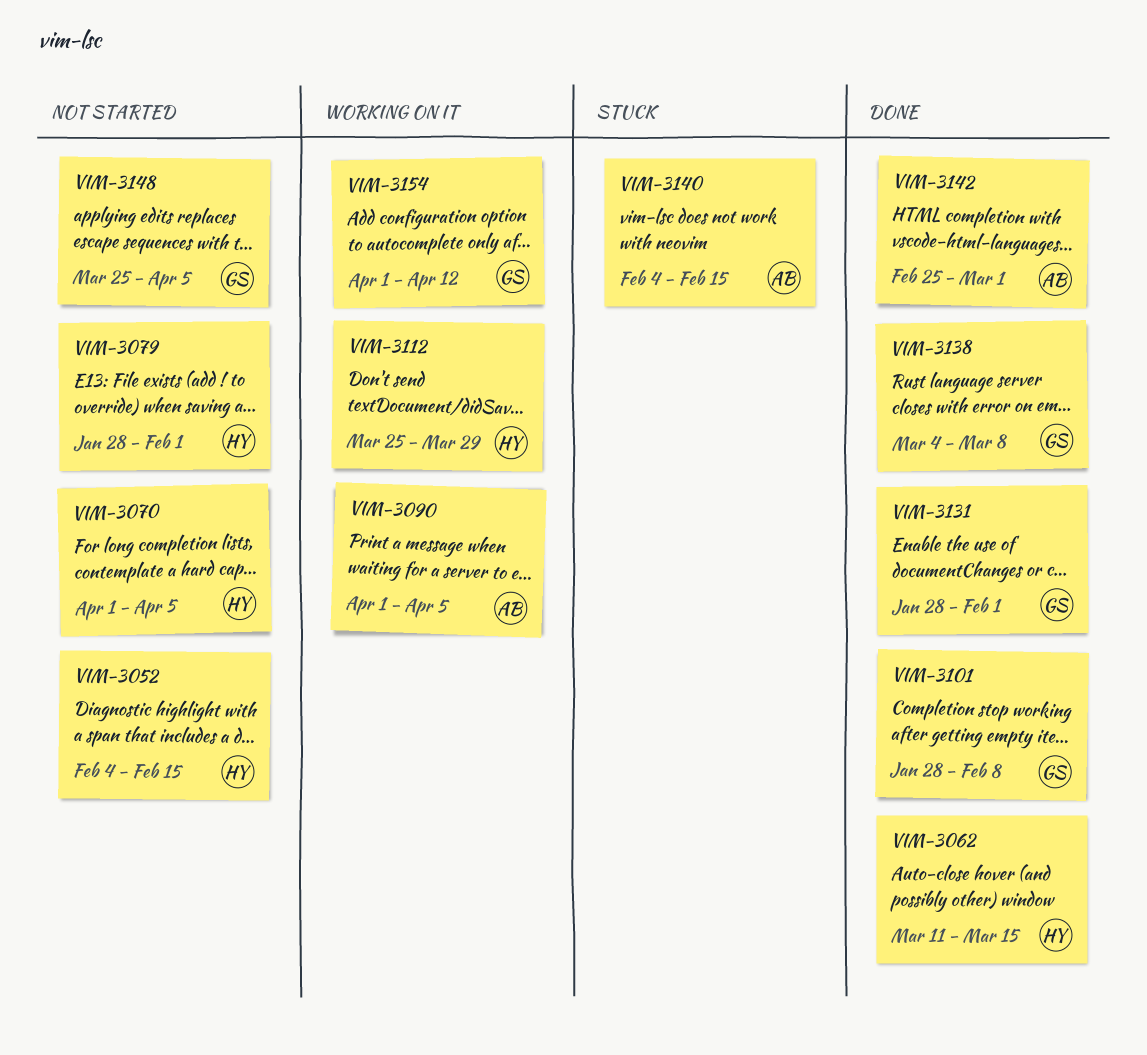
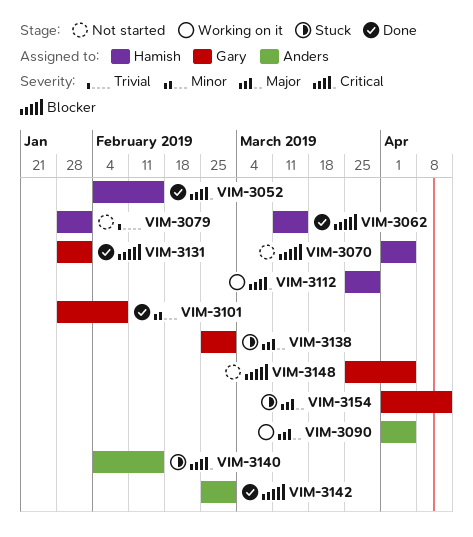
VIM-3052, status: Not started -> Done
VIM-3138, status: Done -> Stuck
VIM-3138, start: Mar 4 -> Feb 25
VIM-3138, due: Mar 8 -> Mar 1
VIM-3154, status: Working on it -> Stuck

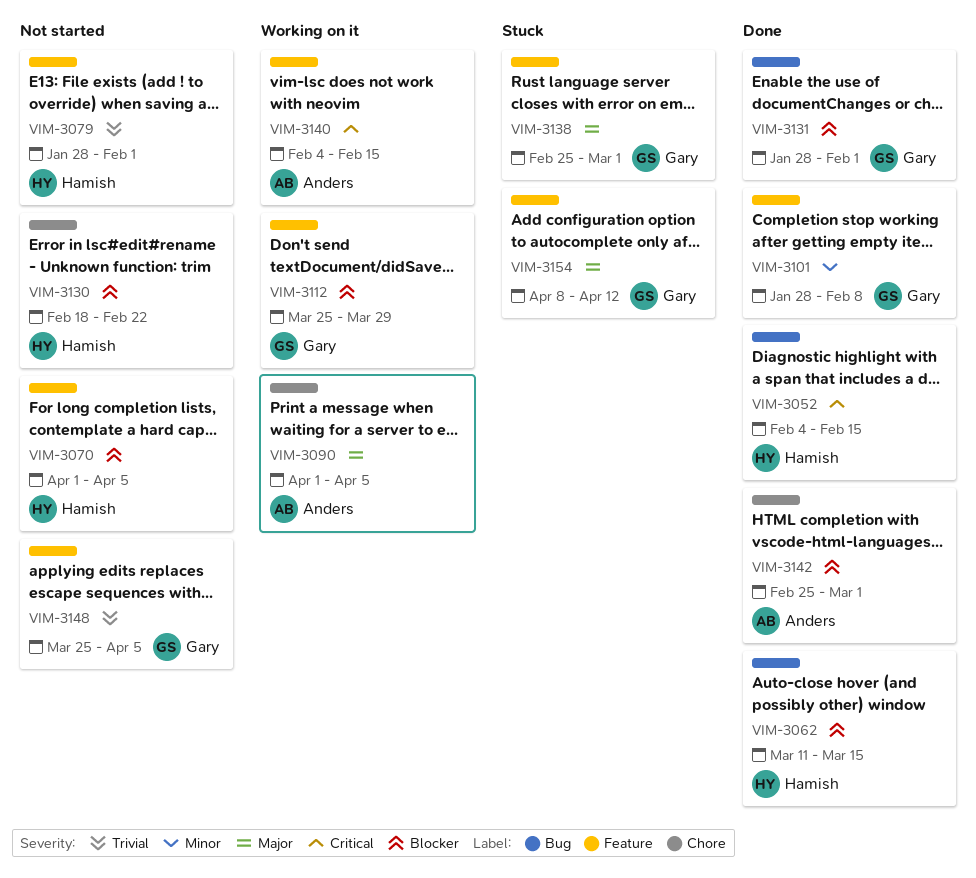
VIM-3112, owner: Hamish -> Gary
VIM-3112, priority: Critical -> Blocker
VIM-3130: none -> present
VIM-3140, status: Stuck -> Working on it
VIM-3148, priority: Blocker -> Trivial
VIM-3154, start: Apr 1 -> Apr 8

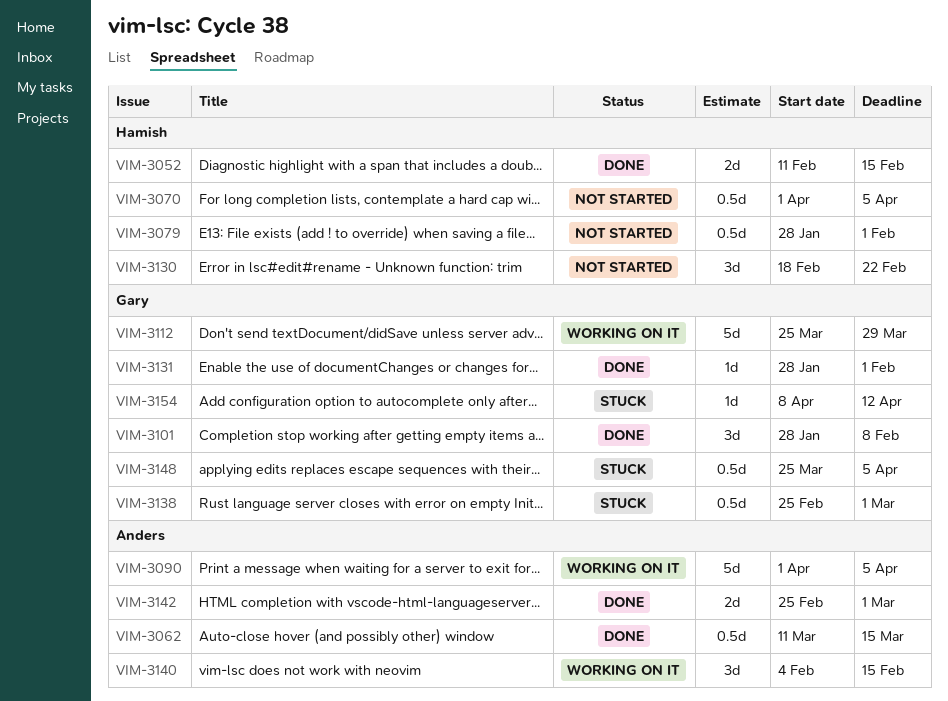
VIM-3052, start: Feb 4 -> Feb 11
VIM-3062, owner: Hamish -> Anders
VIM-3148, status: Not started -> Stuck

